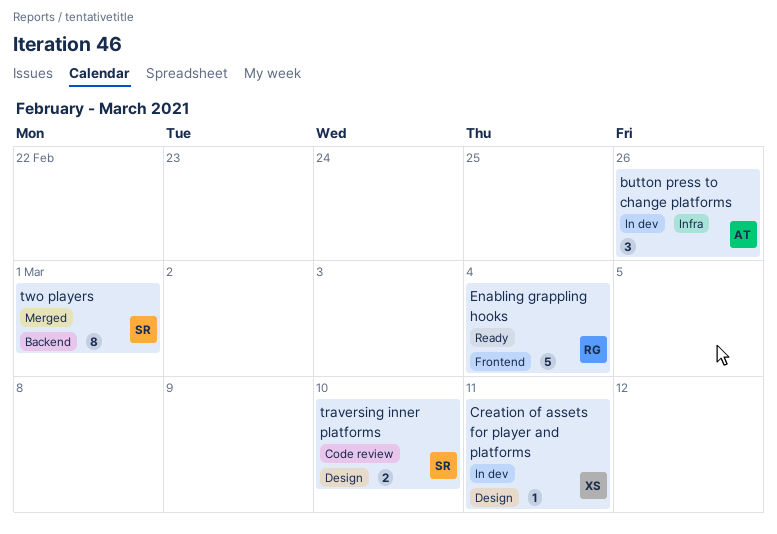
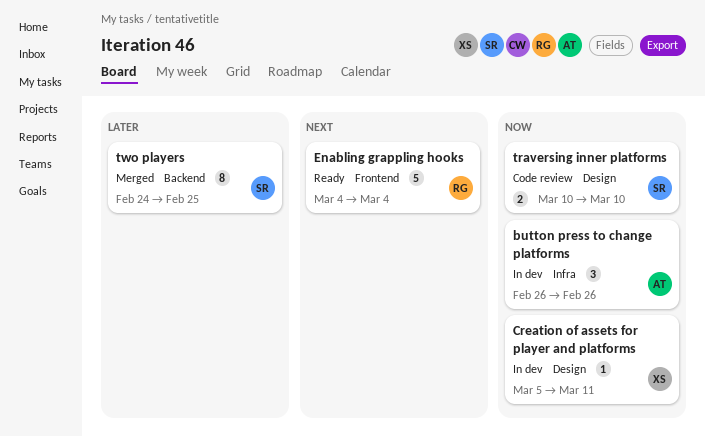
two players, due: Mar 1 -> Feb 25

